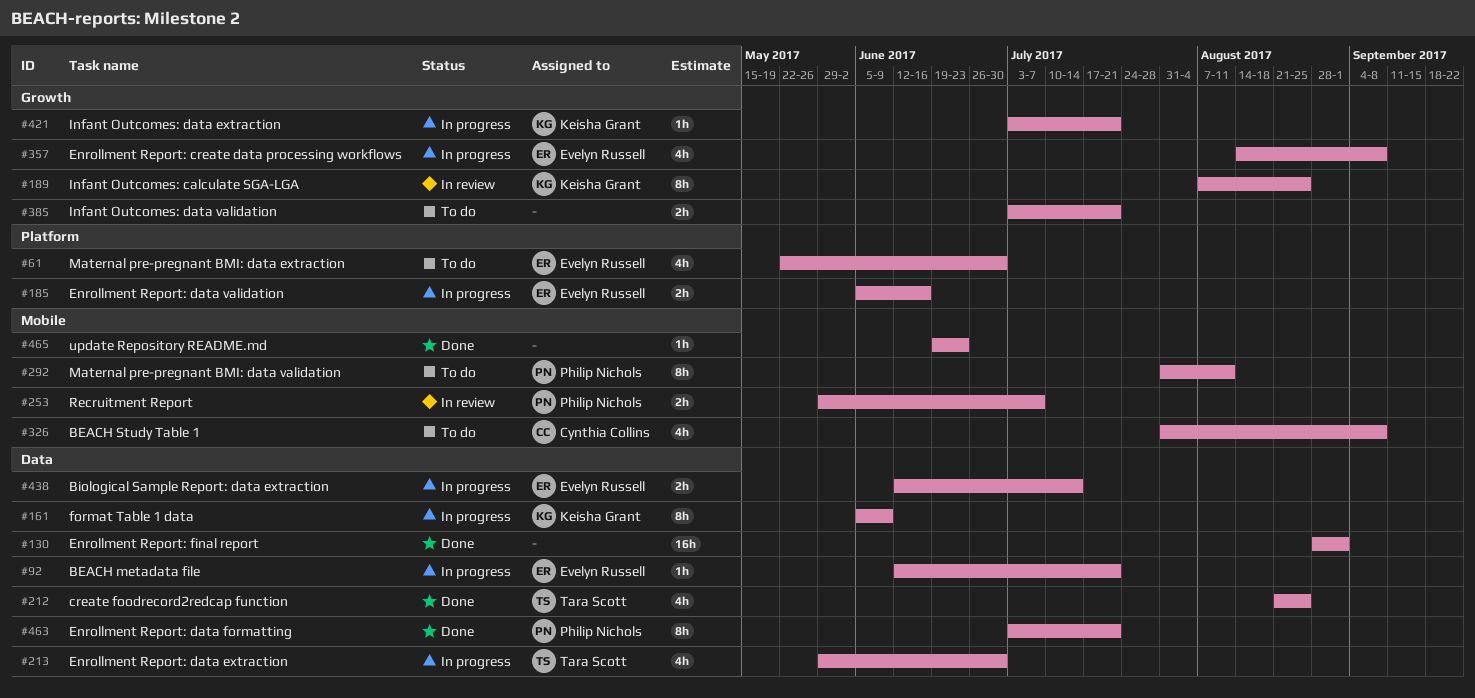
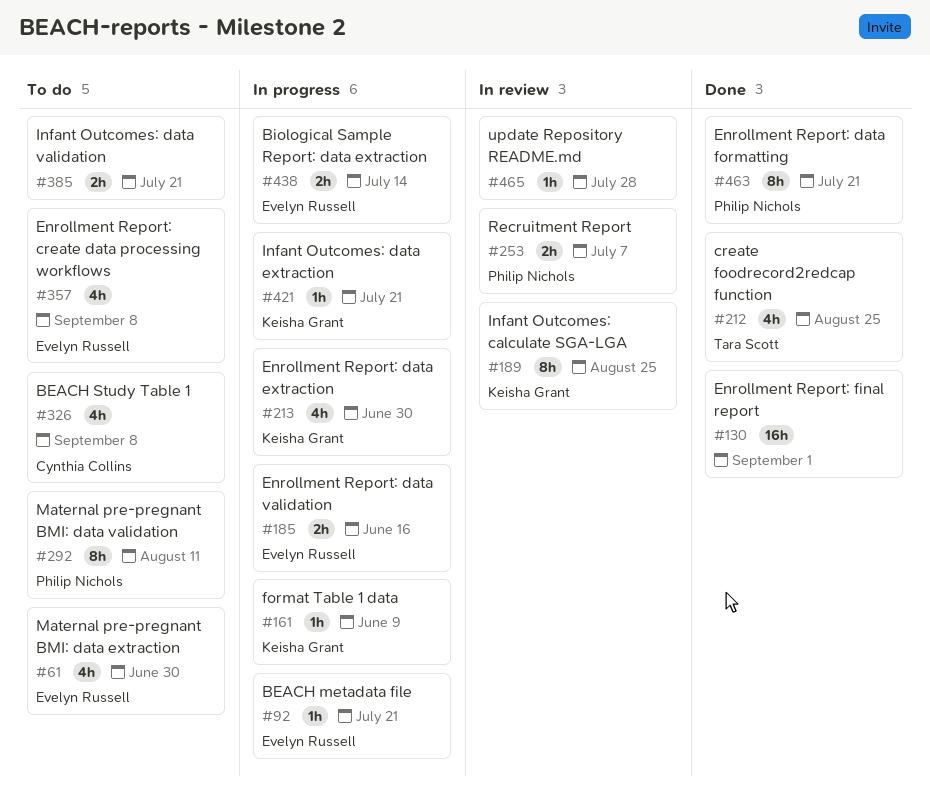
#161, estimate: 8h -> 1h
#213, owner: Tara Scott -> Keisha Grant
#357, status: In progress -> To do
#465, status: Done -> In review
#465, due: Jun 23 -> Jul 28

